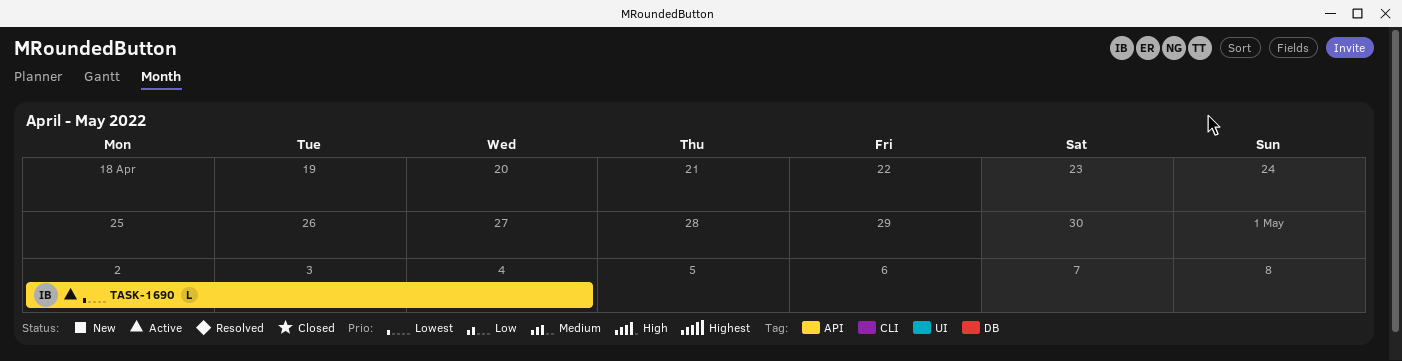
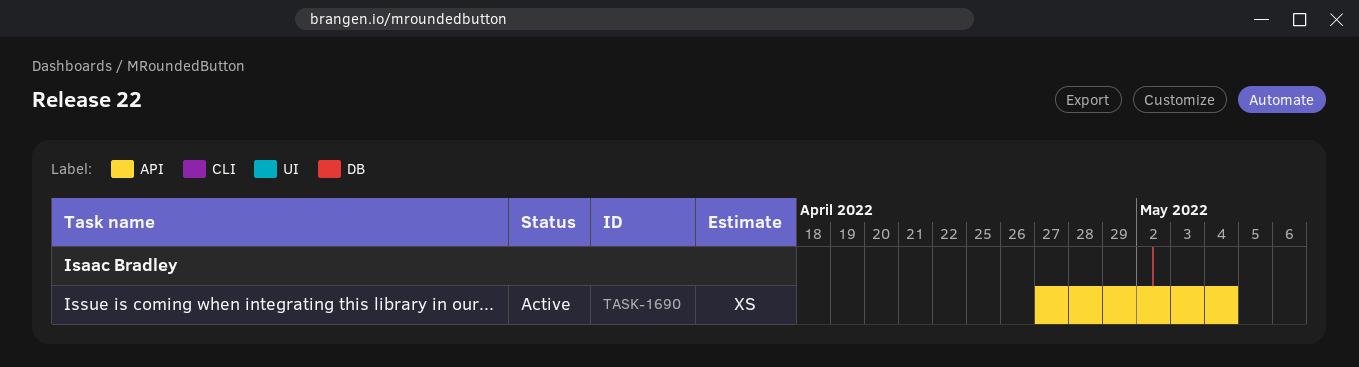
TASK-1690, estimate: L -> XS
TASK-1690, start: May 2 -> Apr 27

